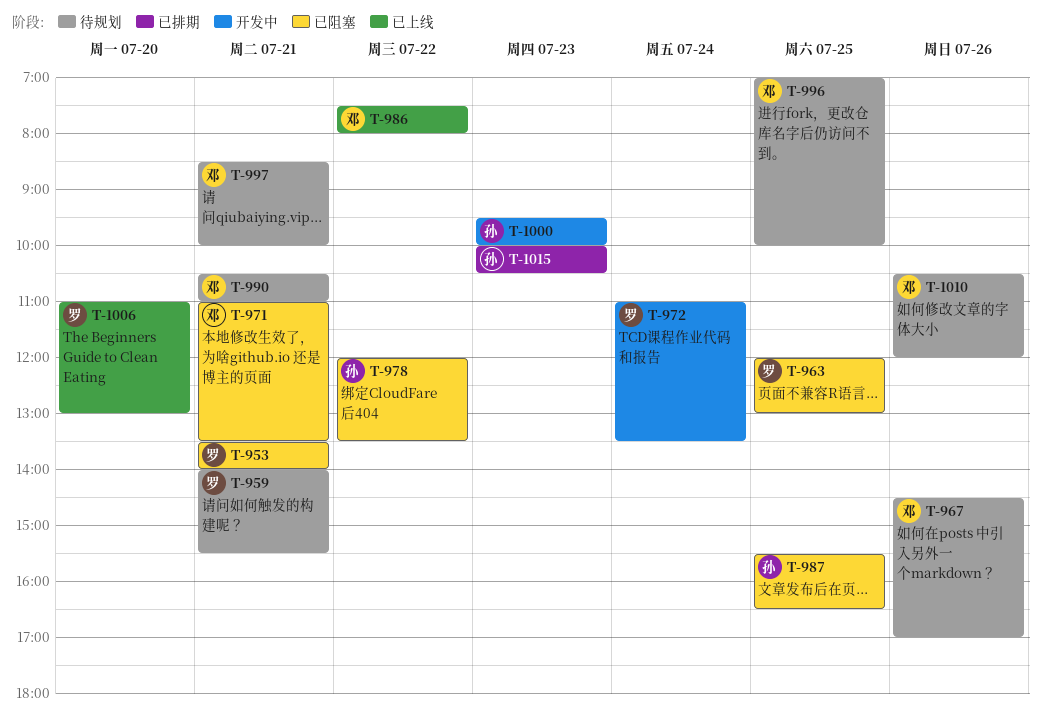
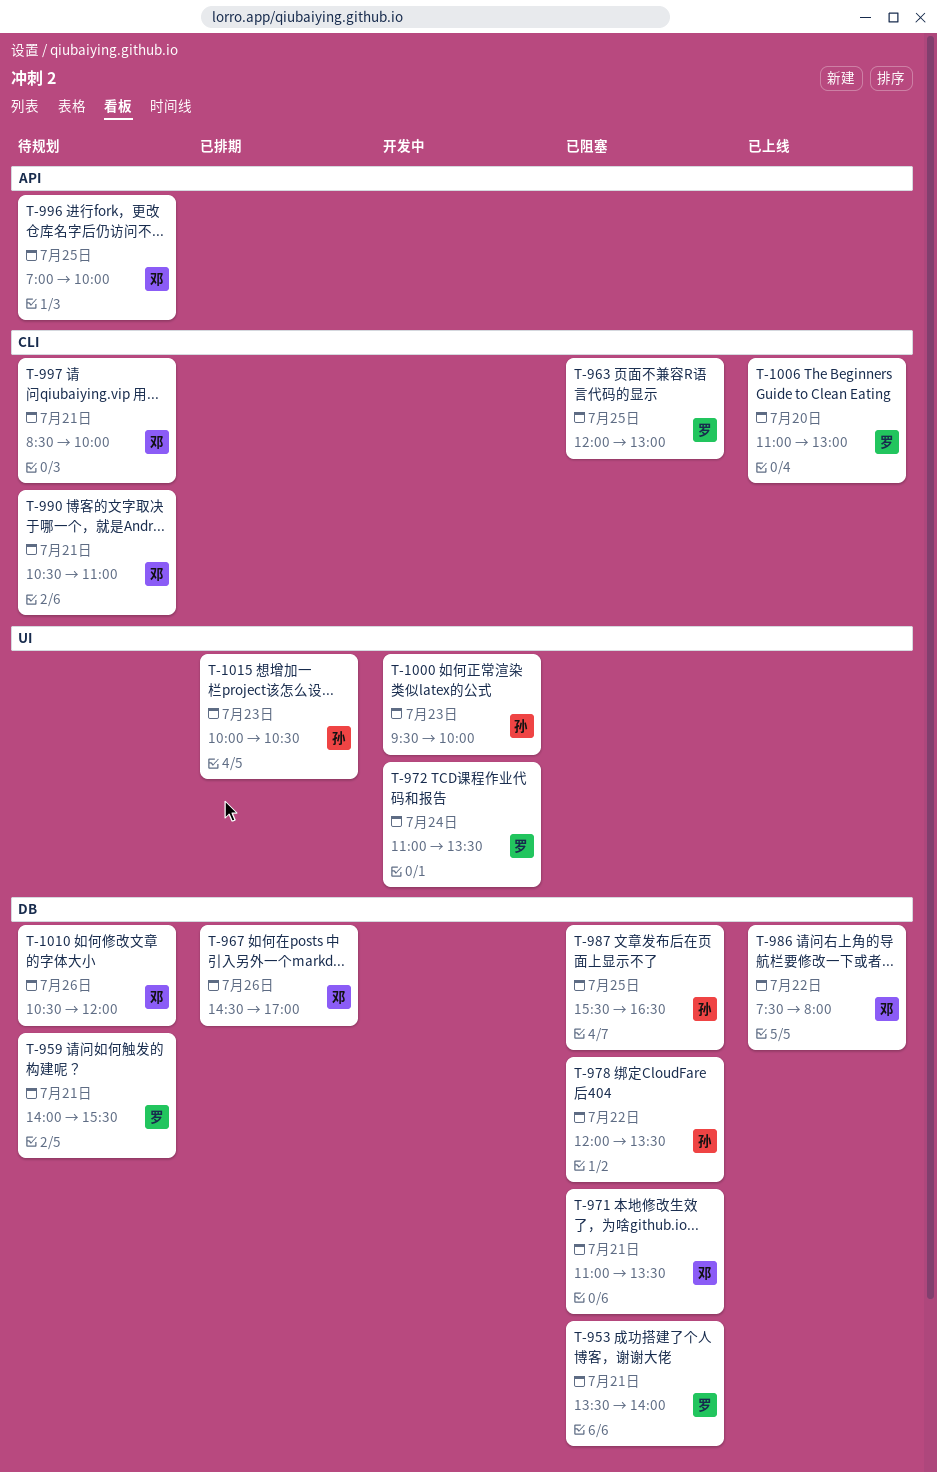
T-967, status: 待规划 -> 已排期

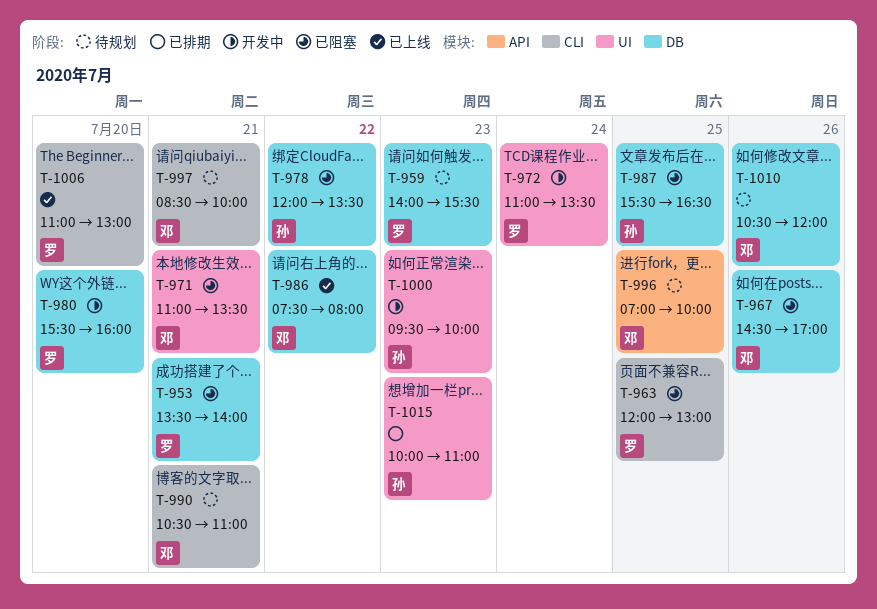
T-959, day: Jul 21 -> Jul 23
T-967, status: 已排期 -> 已阻塞
T-971, label: DB -> UI
T-980: none -> present
T-1015, ends: 10:30 -> 11:00

